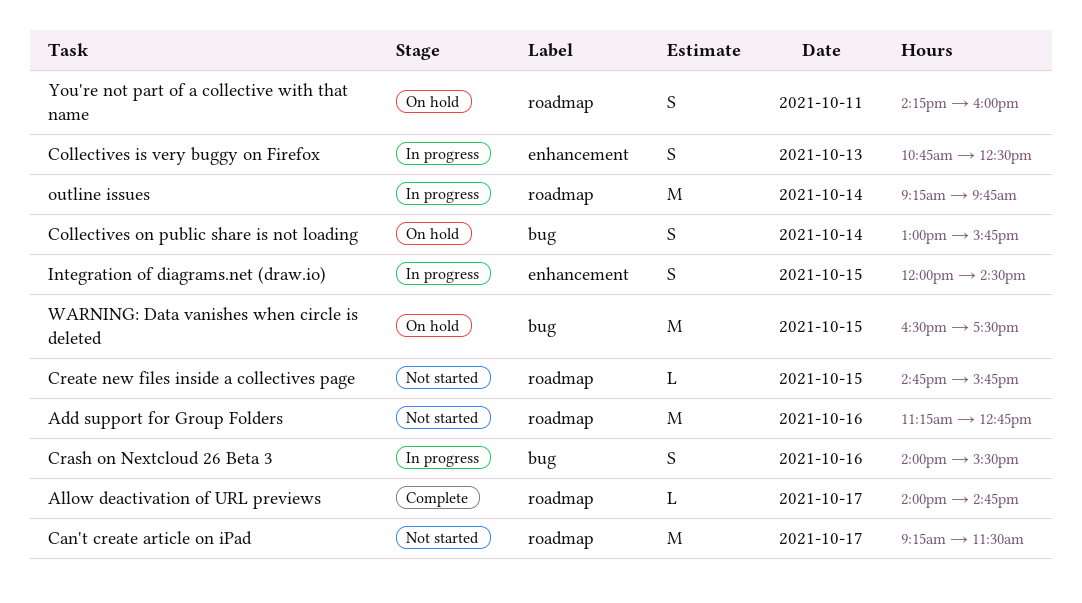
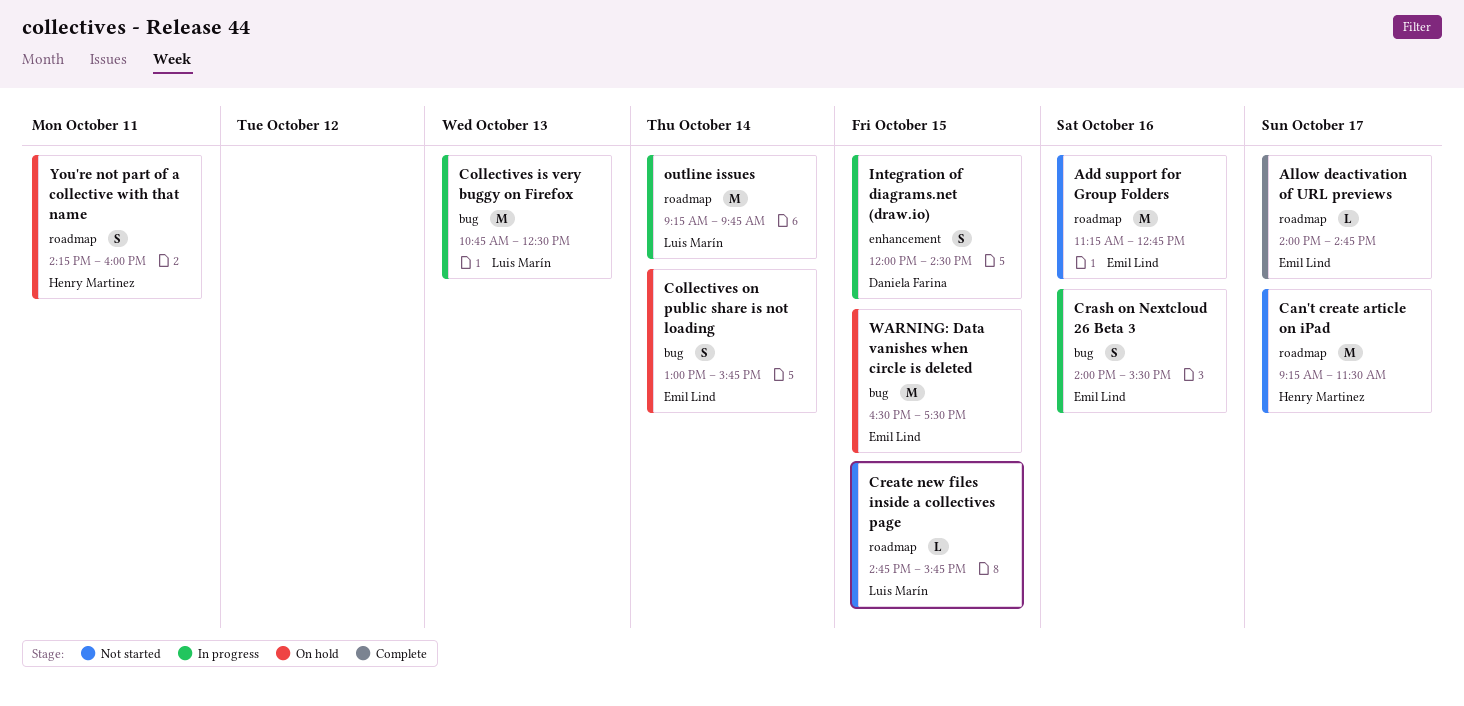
Collectives is very buggy on Firefox, label: enhancement -> bug
Collectives is very buggy on Firefox, estimate: S -> M

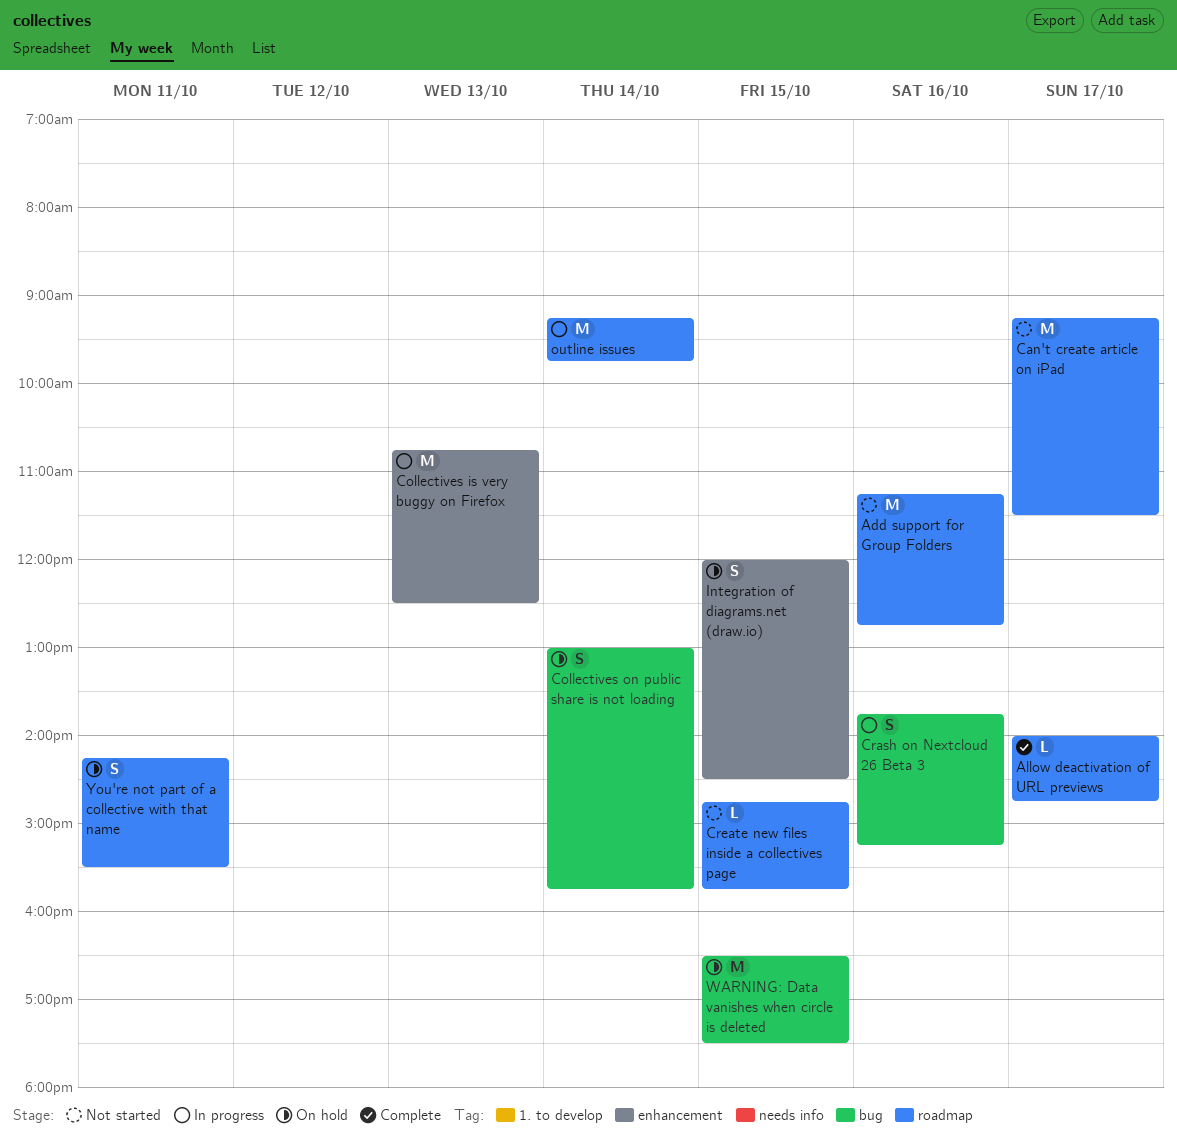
Collectives is very buggy on Firefox, label: bug -> enhancement
Crash on Nextcloud 26 Beta 3, begins: 14:00 -> 13:45
Crash on Nextcloud 26 Beta 3, ends: 15:30 -> 15:15
Integration of diagrams.net (draw.io), status: In progress -> On hold
You're not part of a collective with that name, ends: 16:00 -> 15:30

